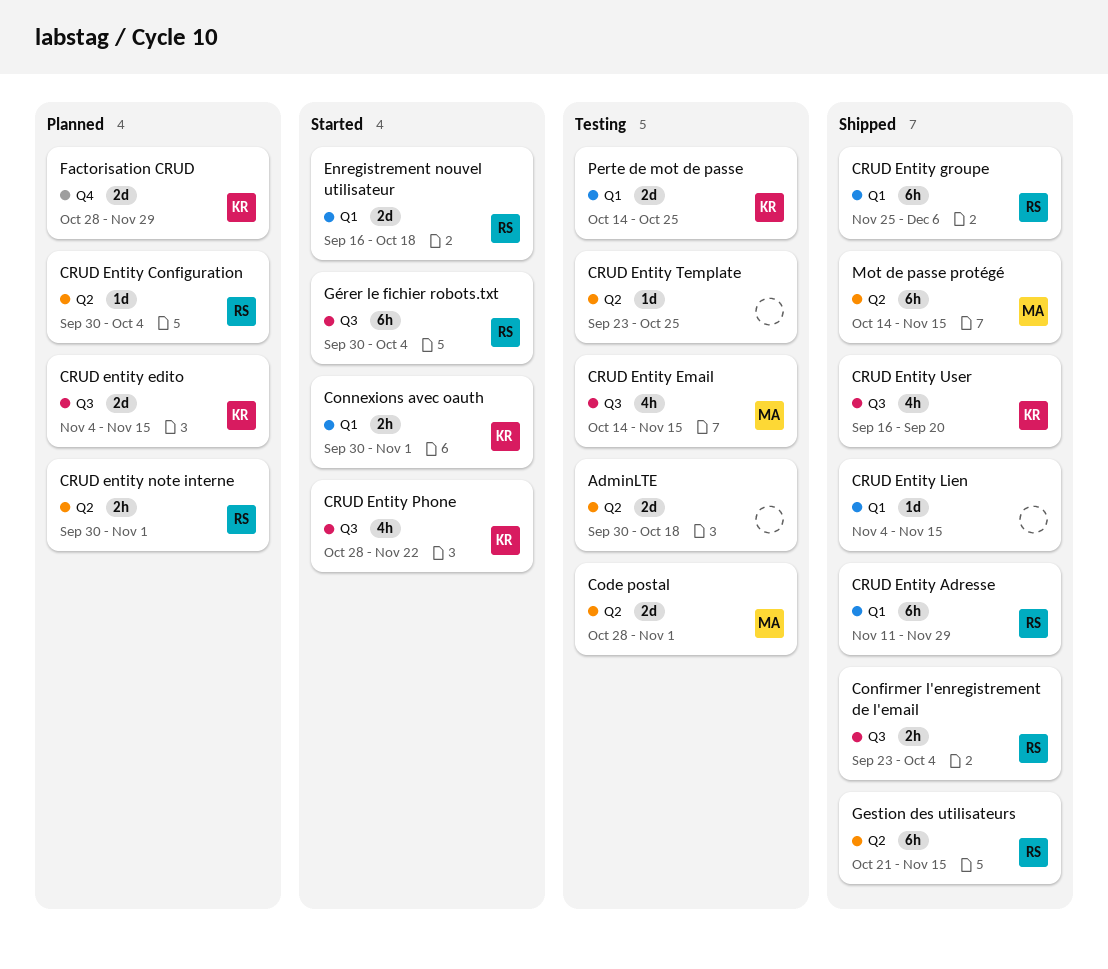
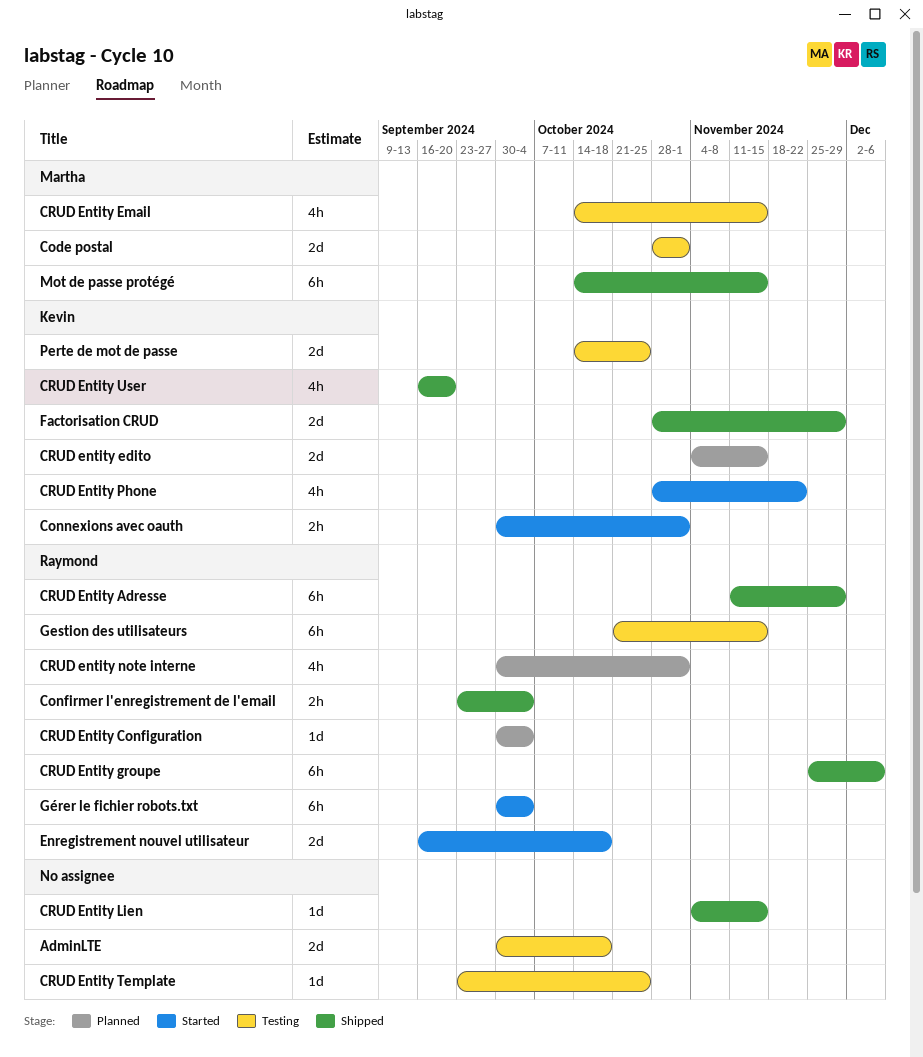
CRUD entity note interne, estimate: 2h -> 4h
Factorisation CRUD, status: Planned -> Shipped
Gestion des utilisateurs, status: Shipped -> Testing

